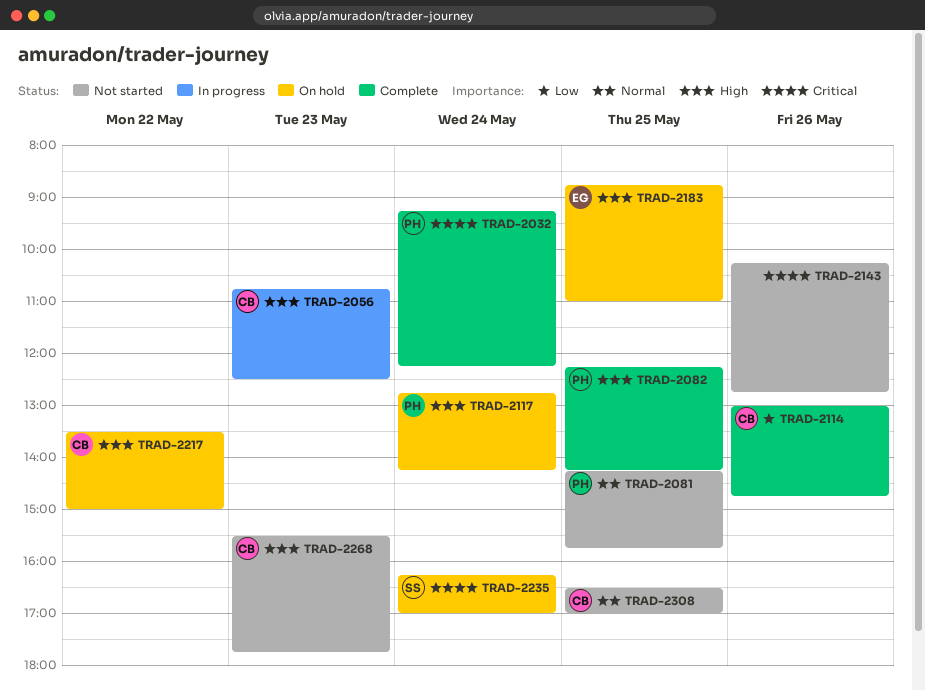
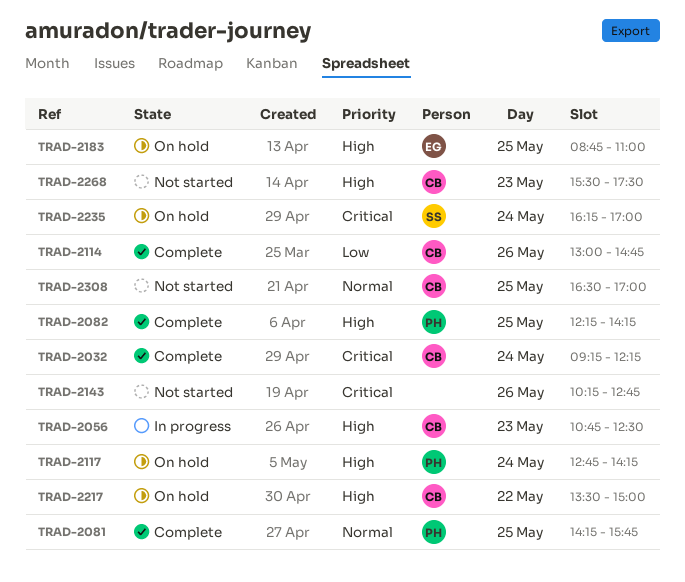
TRAD-2032, owner: PH -> CB
TRAD-2081, status: Not started -> Complete
TRAD-2268, ends: 17:45 -> 17:30

